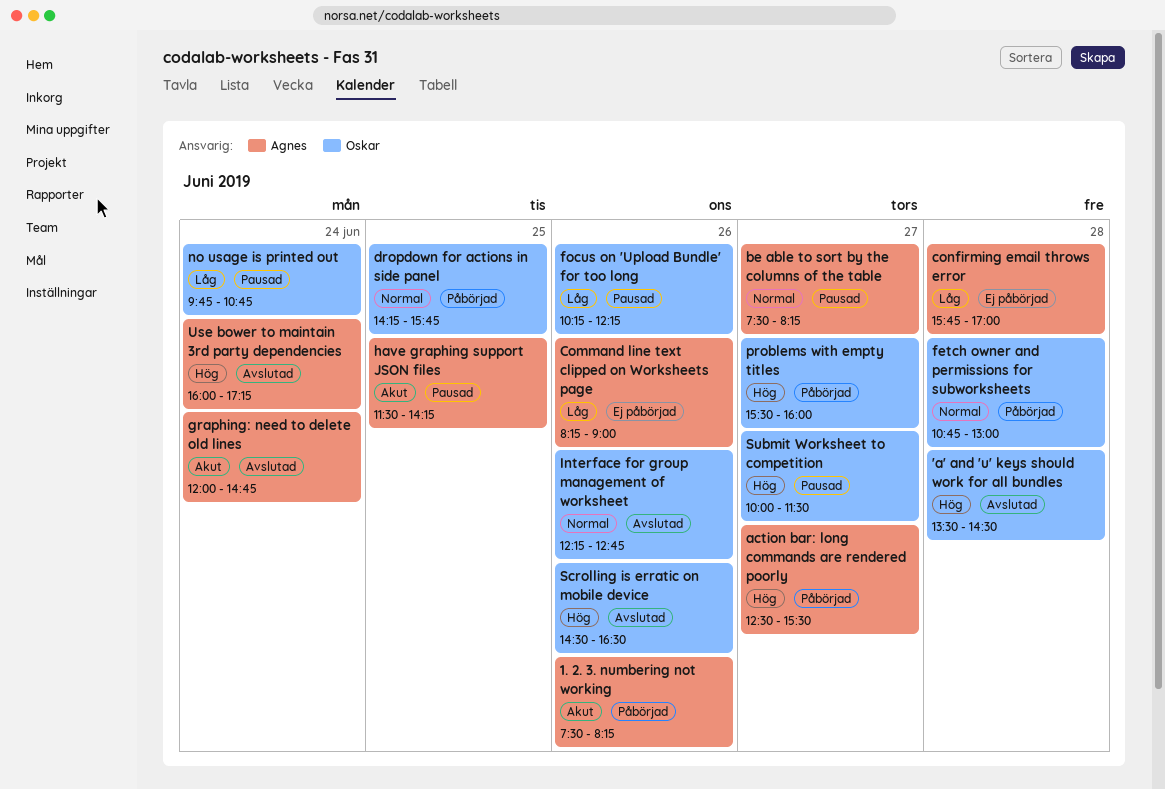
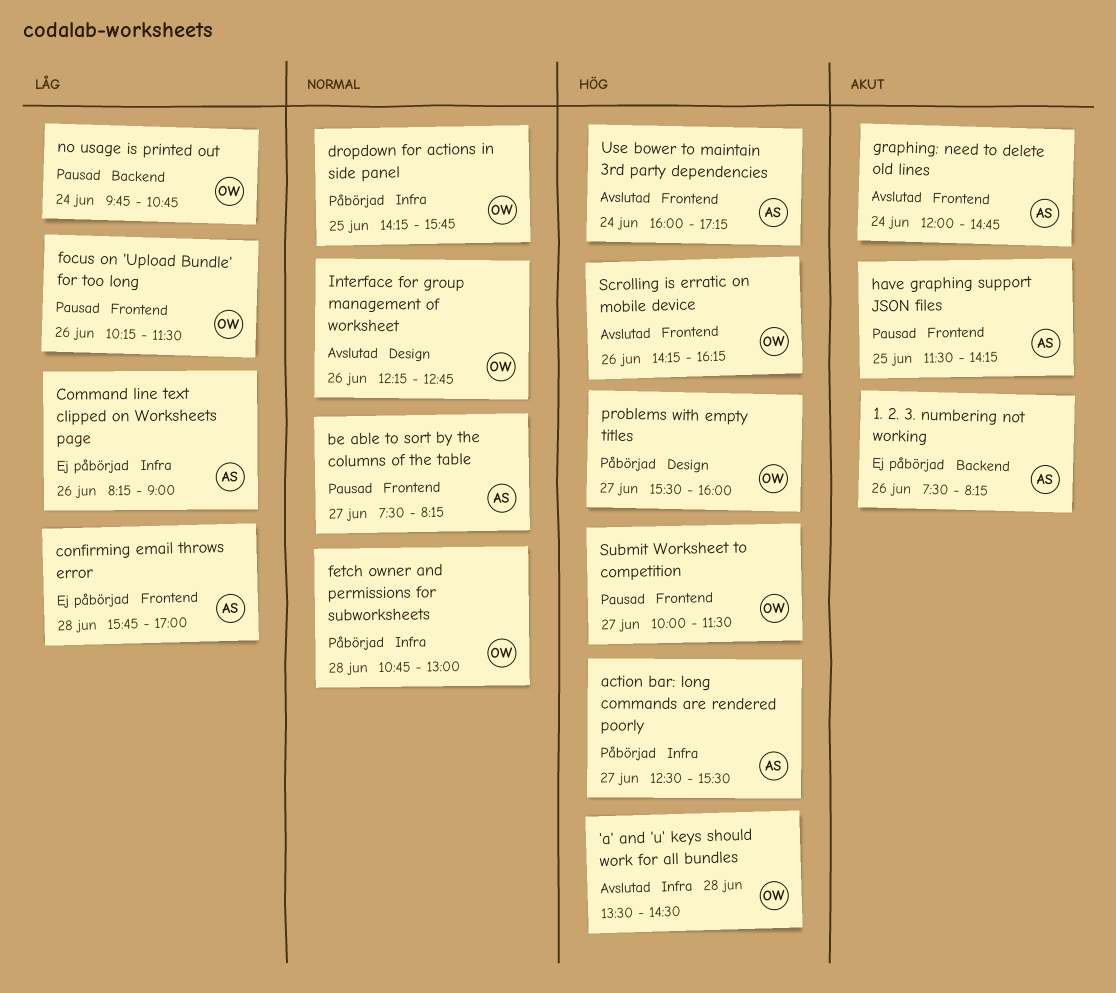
1. 2. 3. numbering not working, status: Påbörjad -> Ej påbörjad
focus on 'Upload Bundle' for too long, ends: 12:15 -> 11:30
Scrolling is erratic on mobile device, begins: 14:30 -> 14:15
Scrolling is erratic on mobile device, ends: 16:30 -> 16:15

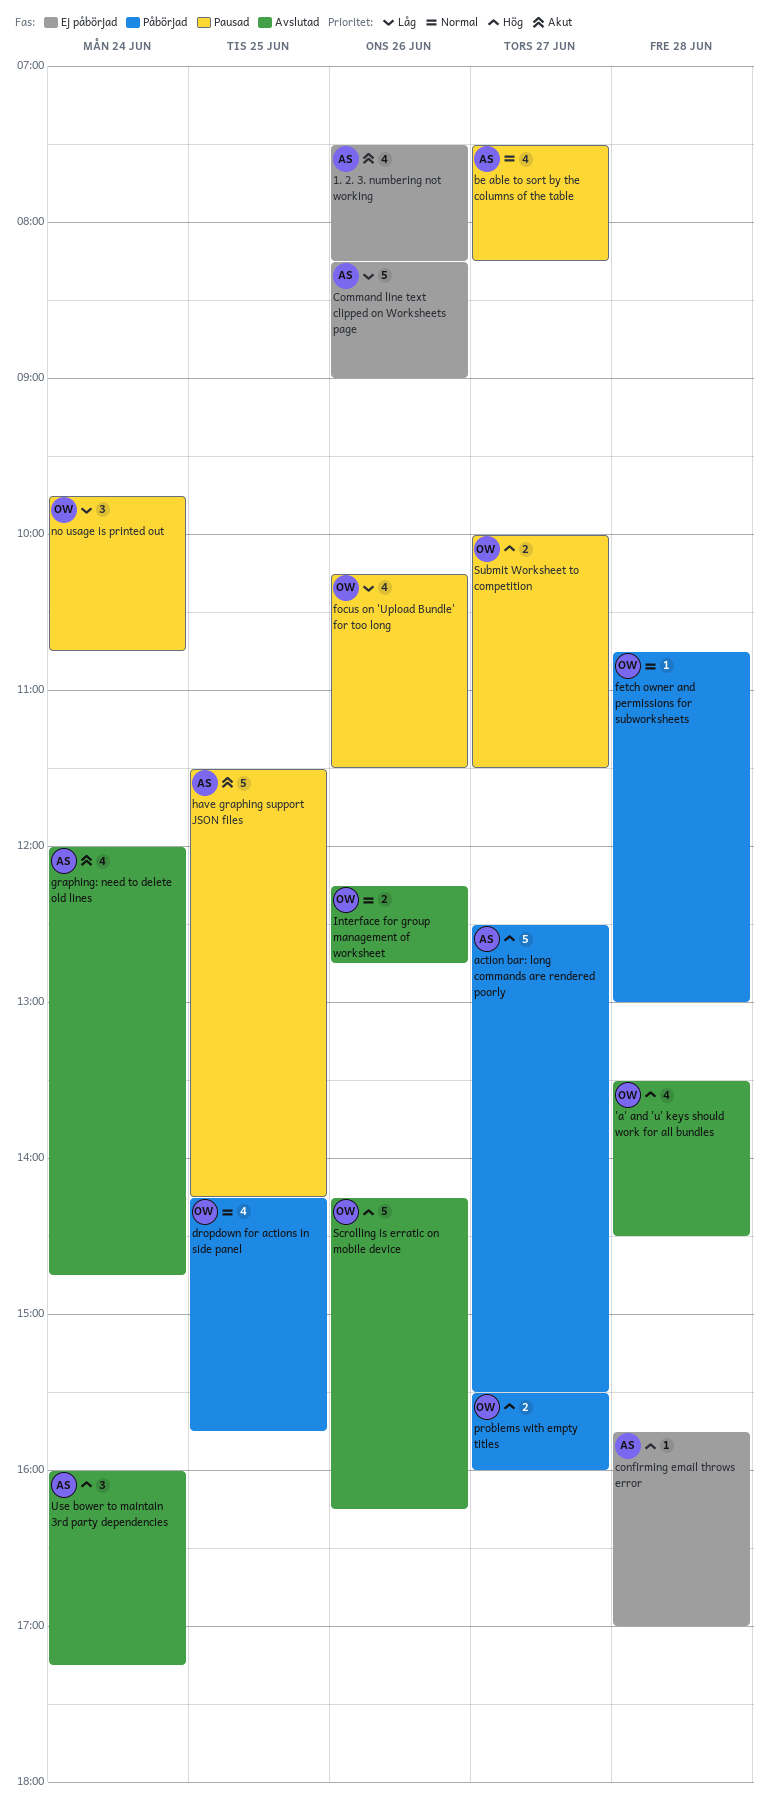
confirming email throws error, priority: Låg -> Hög

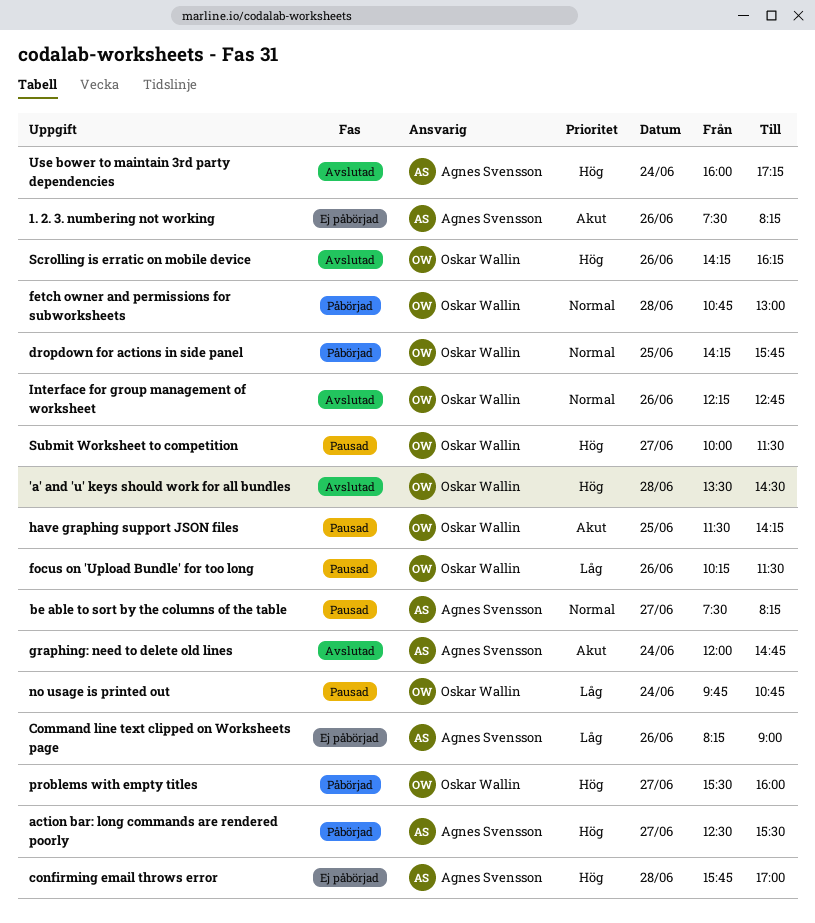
have graphing support JSON files, owner: Agnes Svensson -> Oskar Wallin

